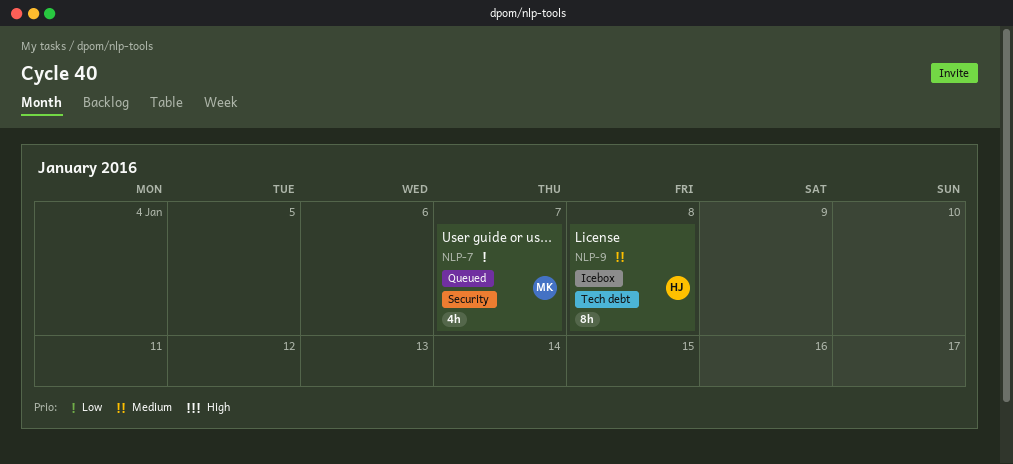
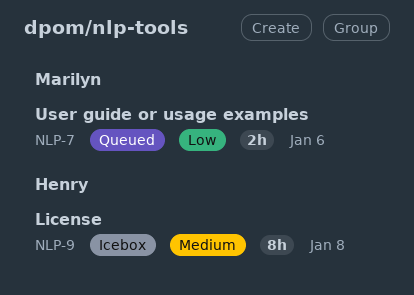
NLP-7, estimate: 4h -> 2h
NLP-7, due: Jan 7 -> Jan 6

